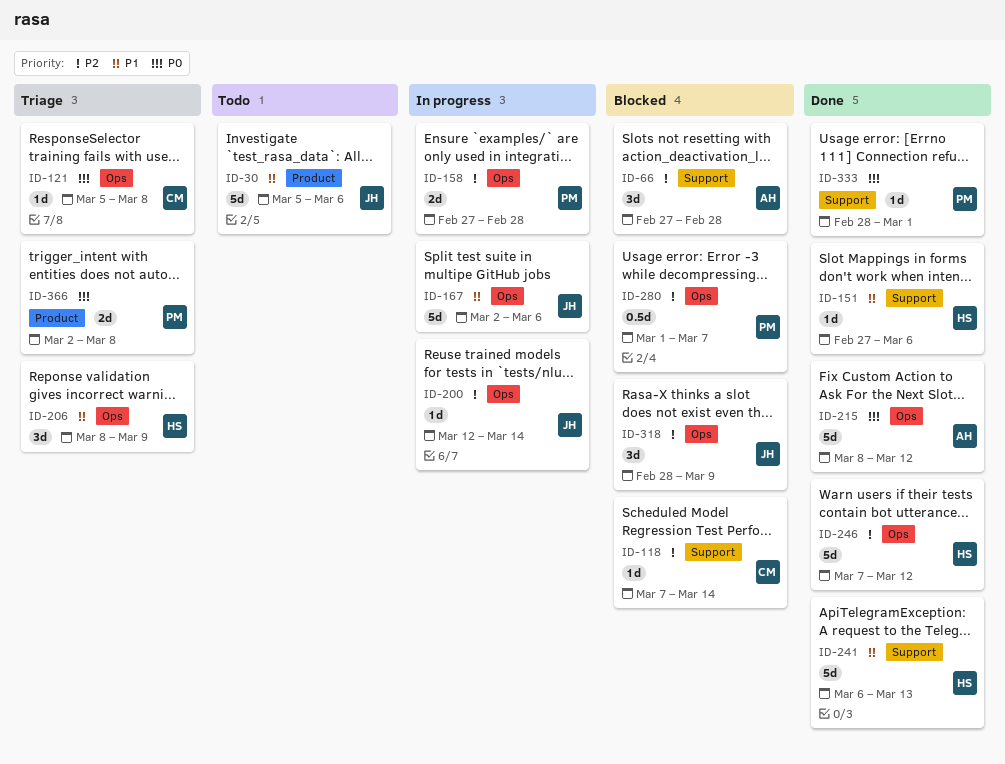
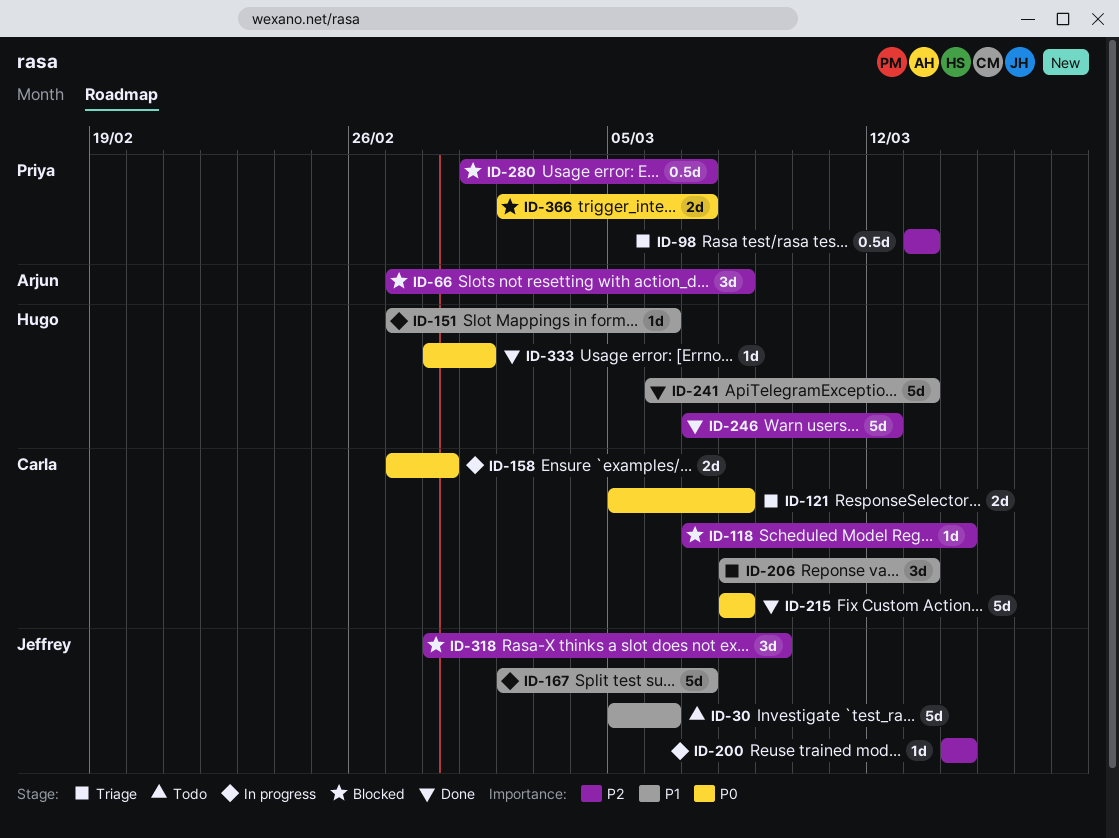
ID-66, due: Feb 28 -> Mar 8
ID-98: none -> present
ID-121, estimate: 1d -> 2d
ID-151, status: Done -> In progress
ID-158, owner: Priya -> Carla
ID-158, priority: P2 -> P0
ID-167, due: Mar 6 -> Mar 7
ID-200, start: Mar 12 -> Mar 14
ID-206, owner: Hugo -> Carla
ID-206, due: Mar 9 -> Mar 13
ID-215, owner: Arjun -> Carla
ID-215, due: Mar 12 -> Mar 8
ID-333, owner: Priya -> Hugo
ID-366, status: Triage -> Blocked
ID-366, due: Mar 8 -> Mar 7

